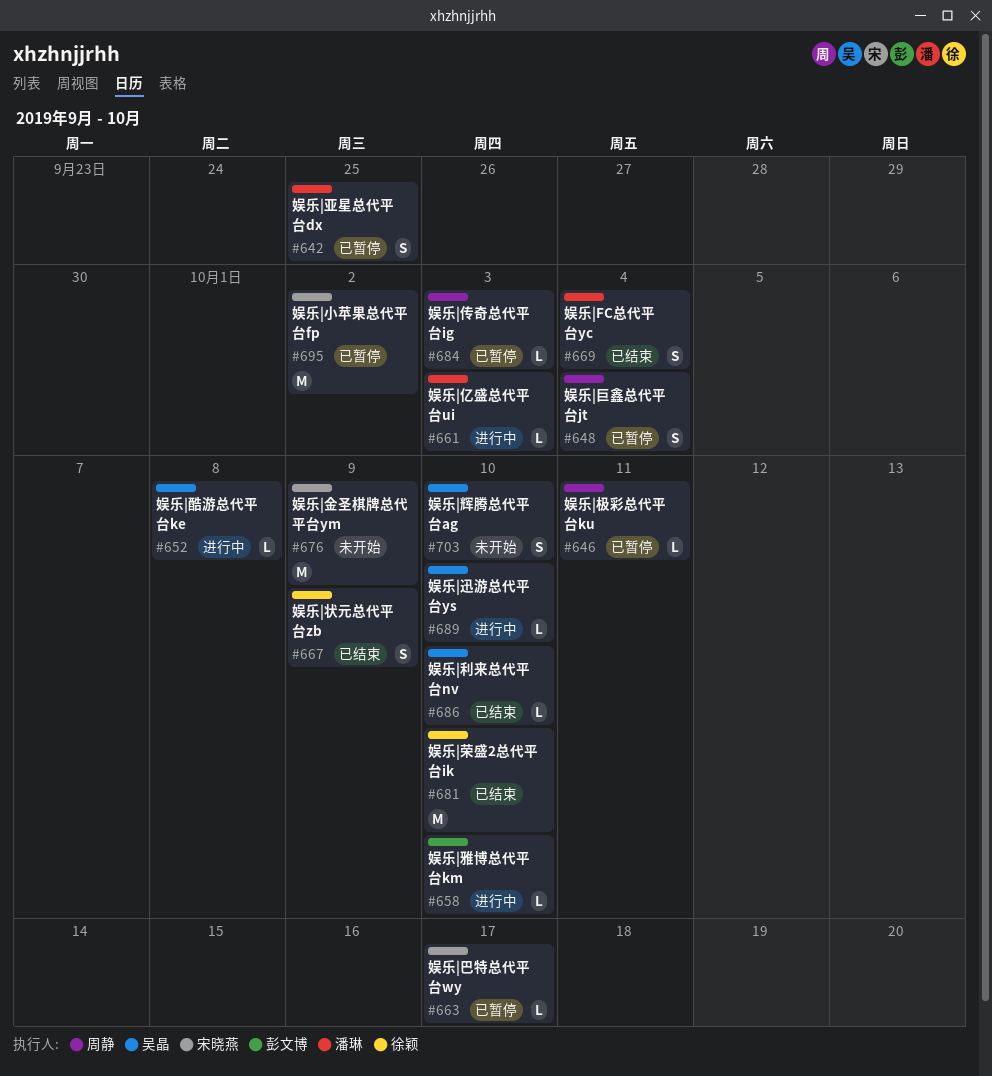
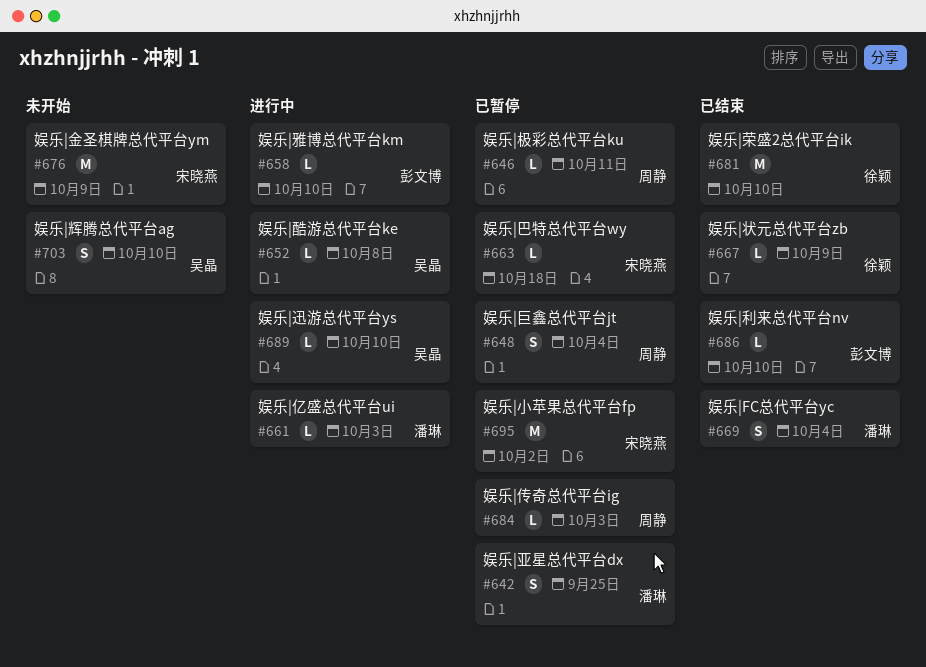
#663, due: Oct 17 -> Oct 18
#667, estimate: S -> L
#686, owner: 吴晶 -> 彭文博

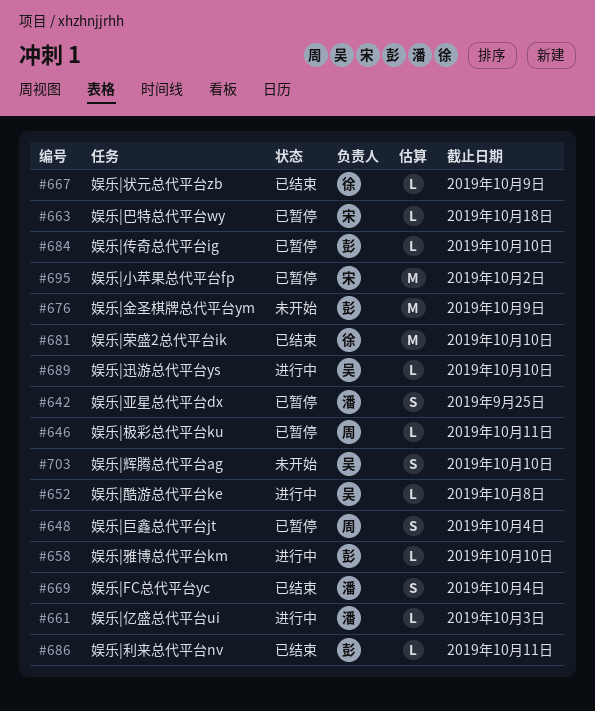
#676, owner: 宋晓燕 -> 彭文博
#684, owner: 周静 -> 彭文博
#684, due: Oct 3 -> Oct 10
#686, due: Oct 10 -> Oct 11

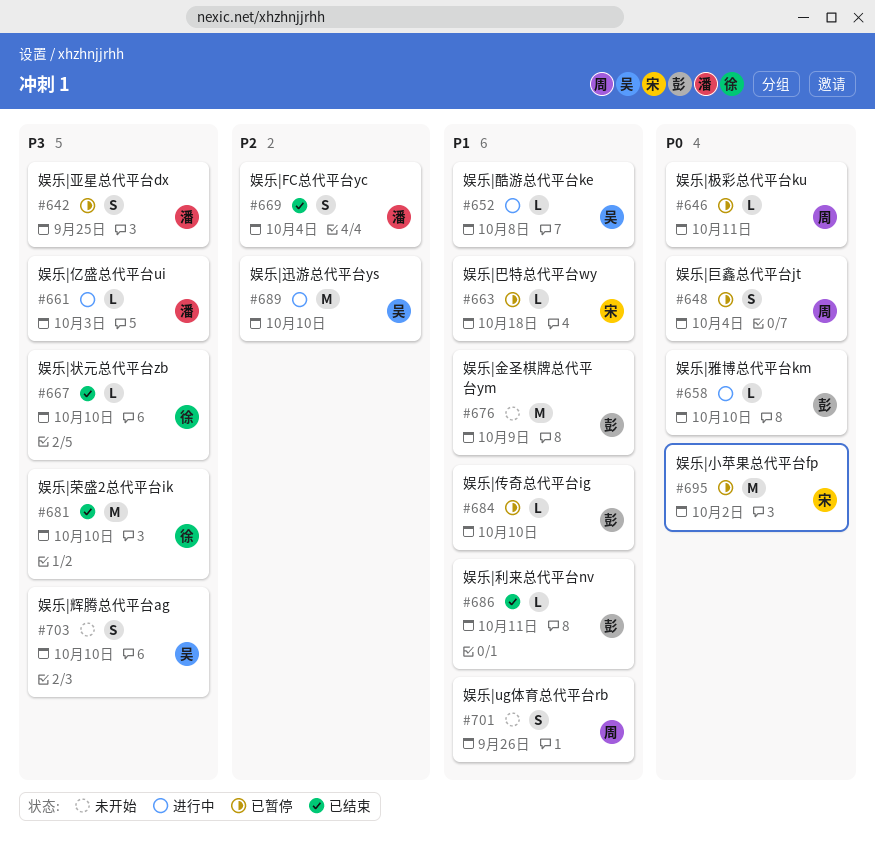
#667, due: Oct 9 -> Oct 10
#689, estimate: L -> M
#701: none -> present

